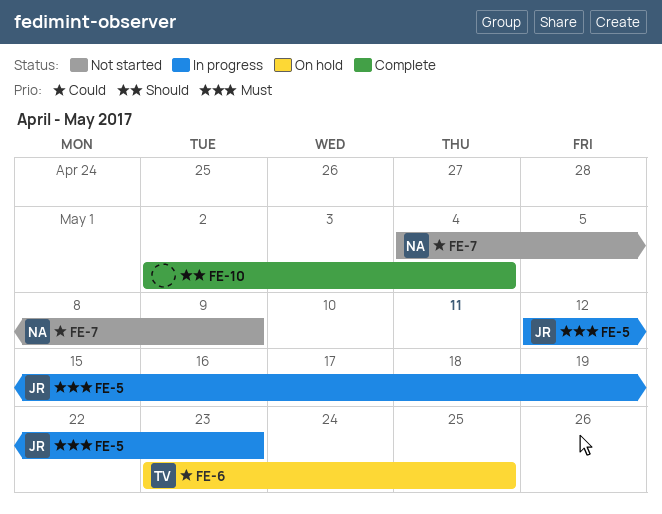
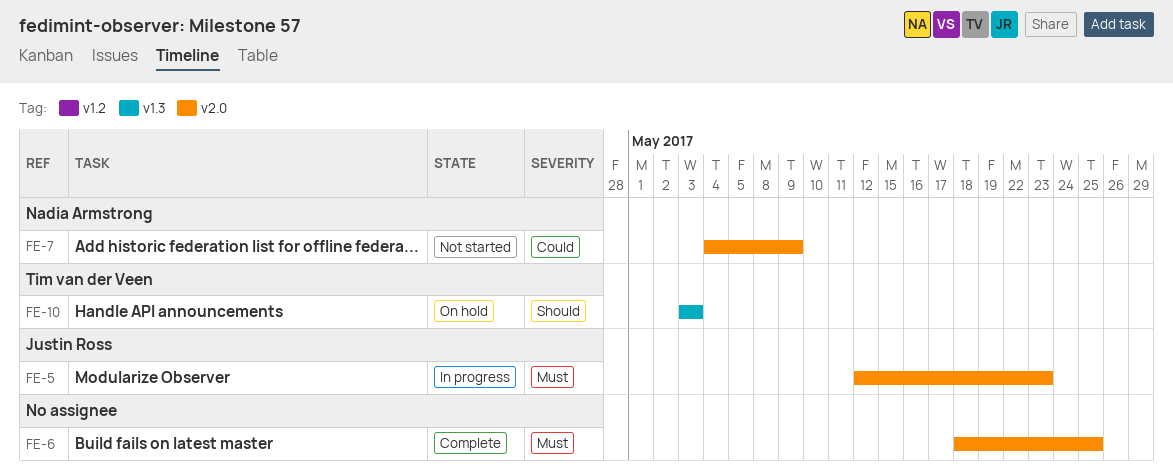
FE-6, status: On hold -> Complete
FE-6, owner: Tim van der Veen -> none
FE-6, priority: Could -> Must
FE-6, start: May 23 -> May 18
FE-10, status: Complete -> On hold
FE-10, owner: none -> Tim van der Veen
FE-10, start: May 2 -> May 3
FE-10, due: May 4 -> May 3

